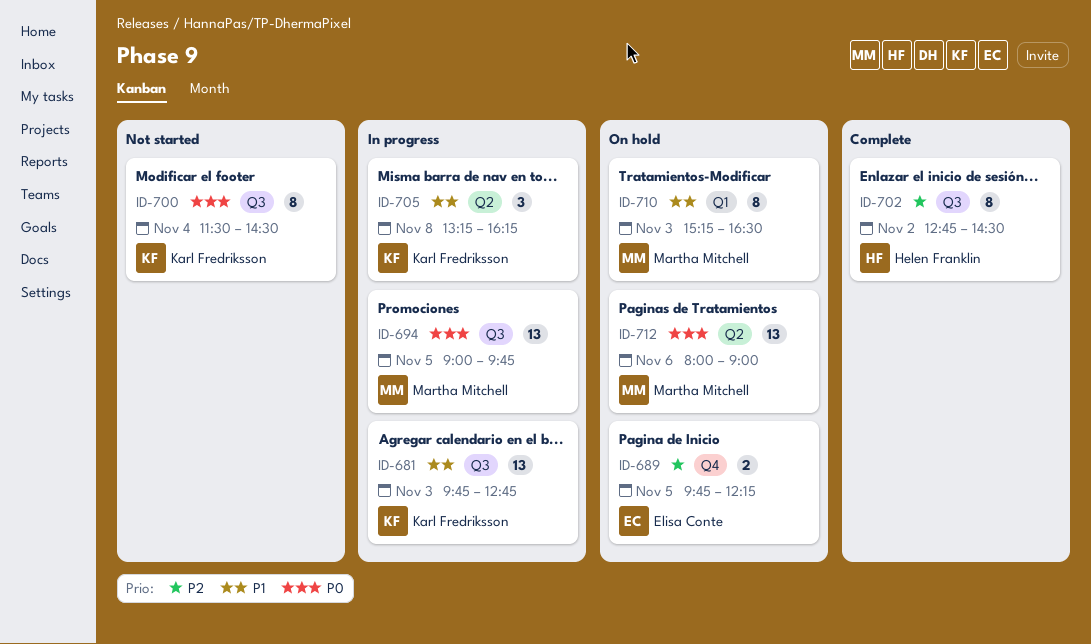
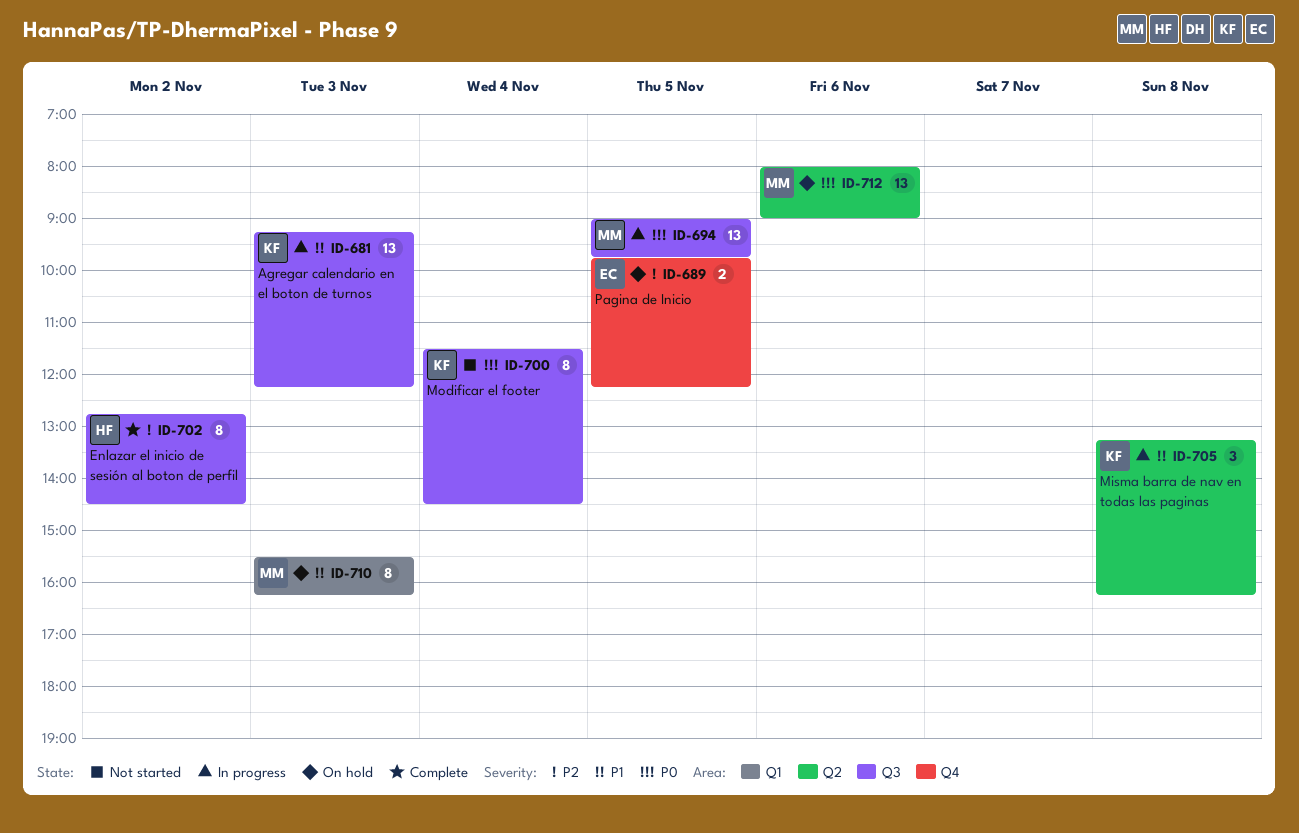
ID-681, begins: 09:45 -> 09:15
ID-681, ends: 12:45 -> 12:15
ID-710, begins: 15:15 -> 15:30
ID-710, ends: 16:30 -> 16:15

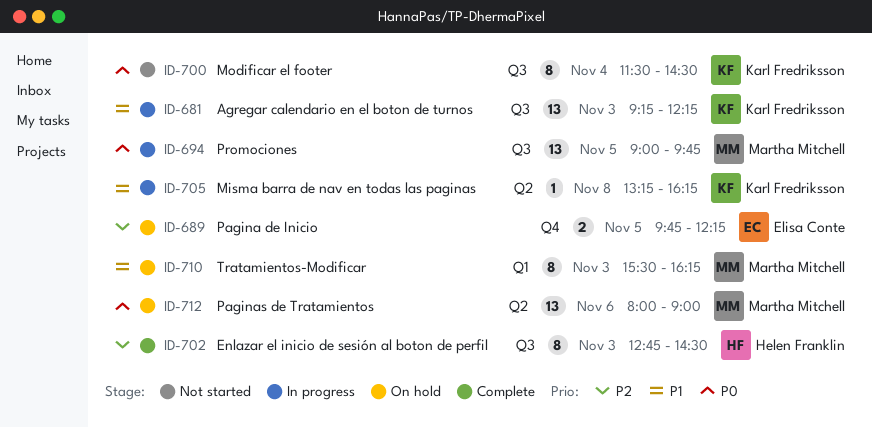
ID-702, day: Nov 2 -> Nov 3
ID-705, estimate: 3 -> 1

